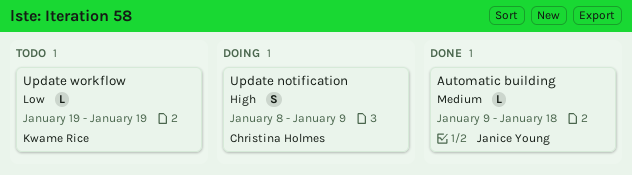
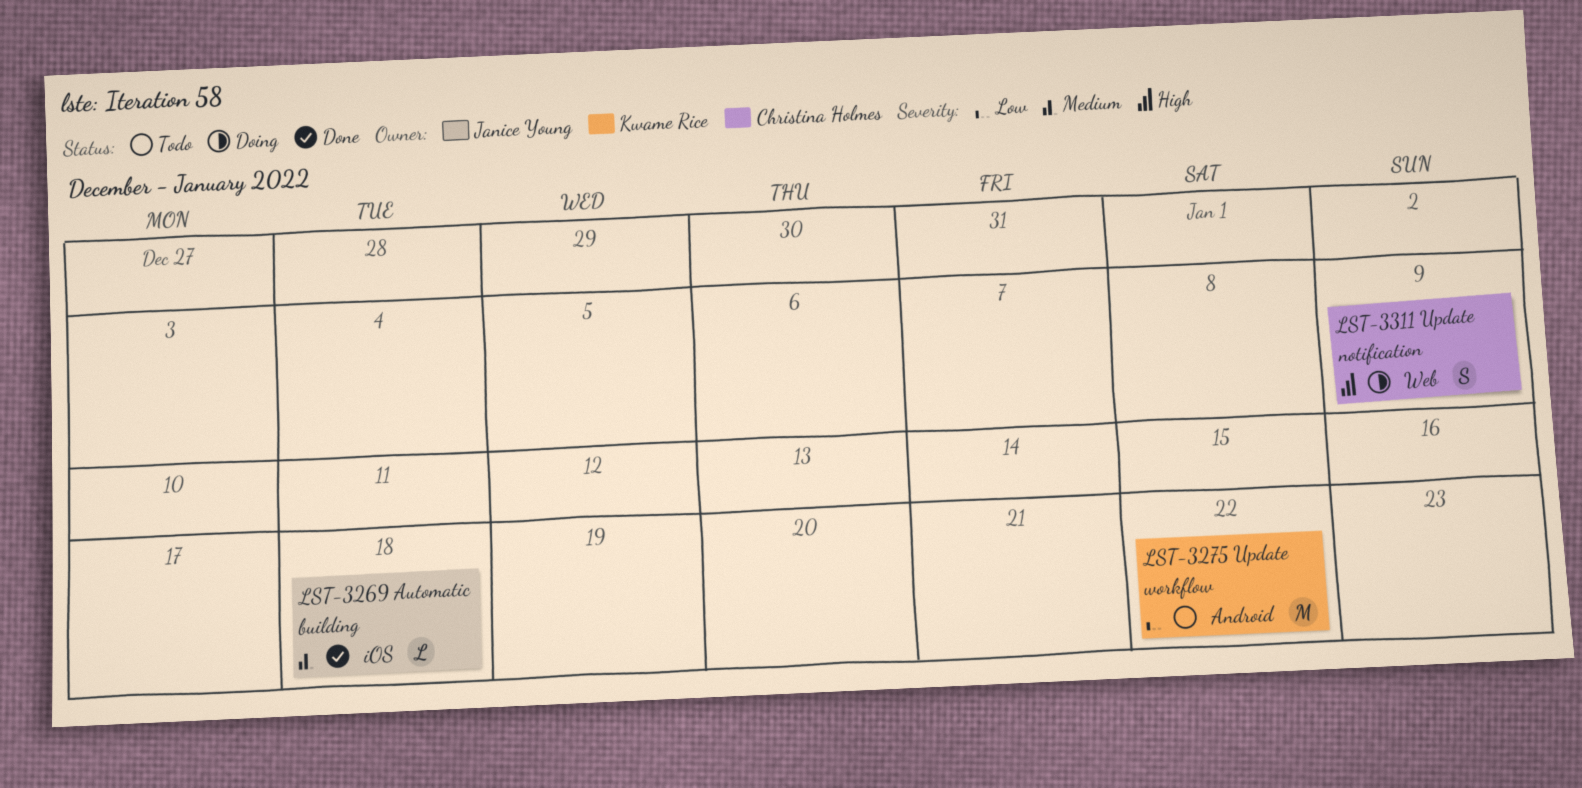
Update workflow, estimate: L -> M
Update workflow, due: Jan 19 -> Jan 22

